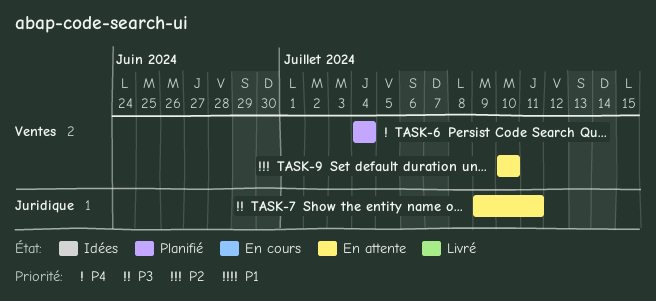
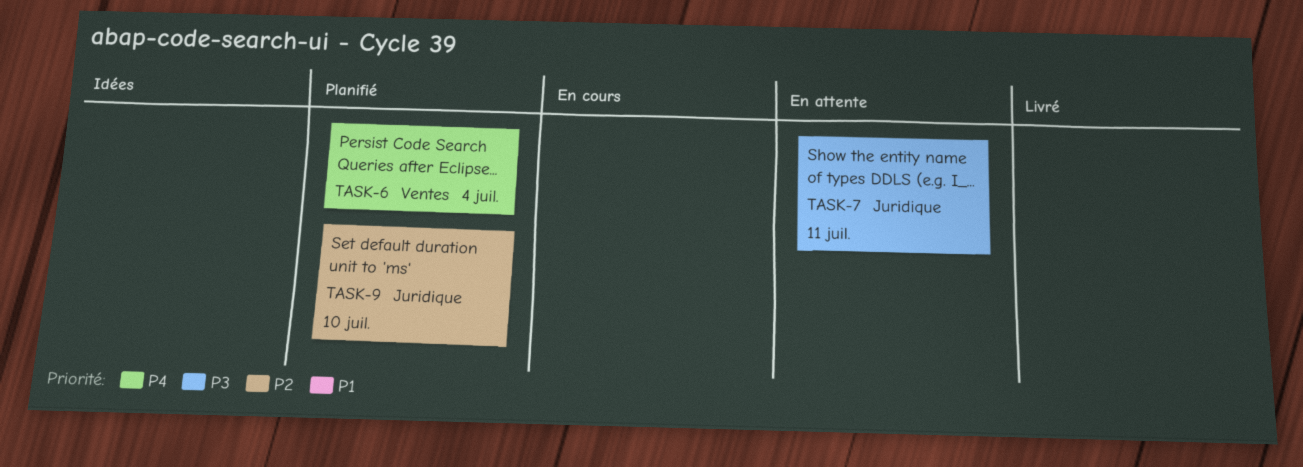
TASK-9, status: En attente -> Planifié
TASK-9, label: Ventes -> Juridique

